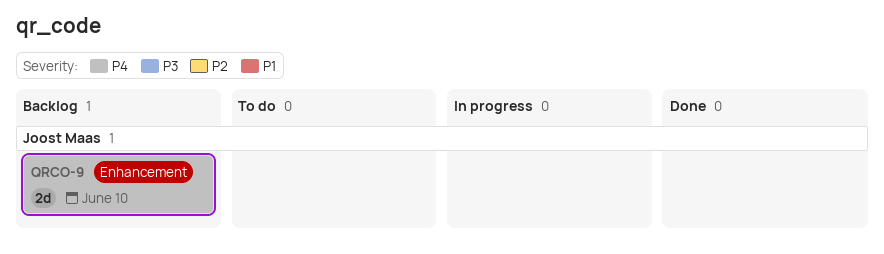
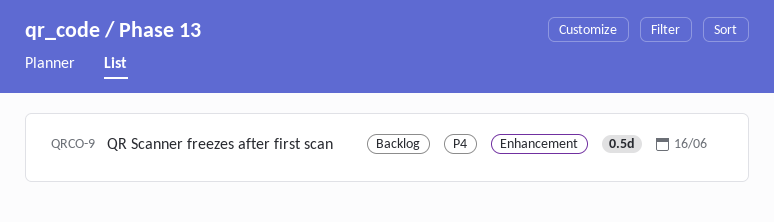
QRCO-9, estimate: 2d -> 0.5d
QRCO-9, due: Jun 10 -> Jun 16

